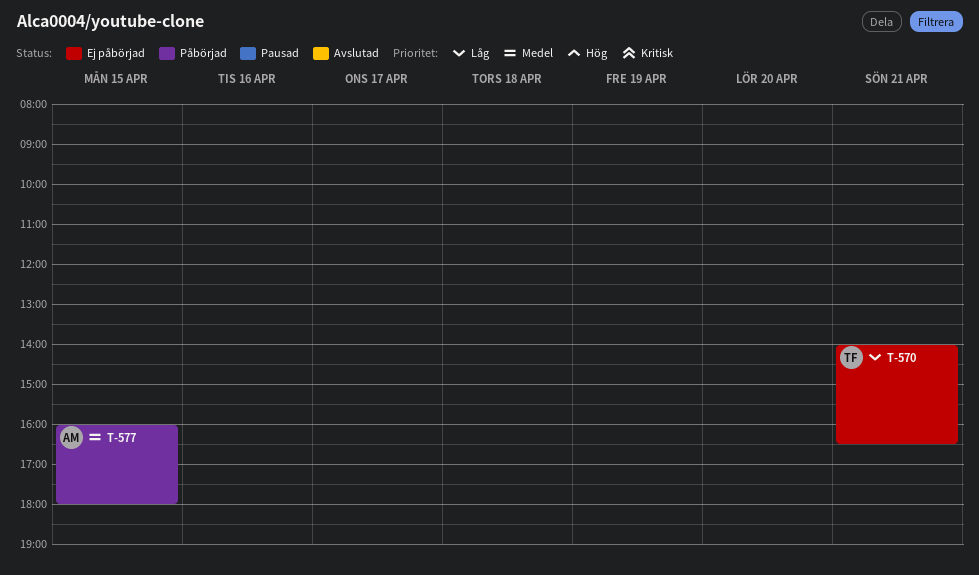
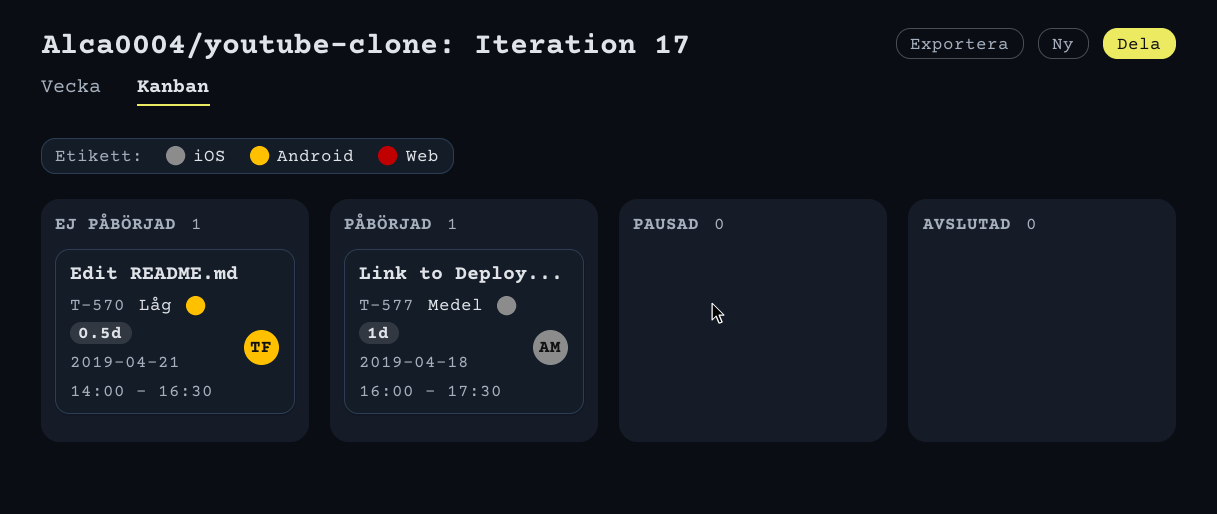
T-577, day: Apr 15 -> Apr 18
T-577, ends: 18:00 -> 17:30

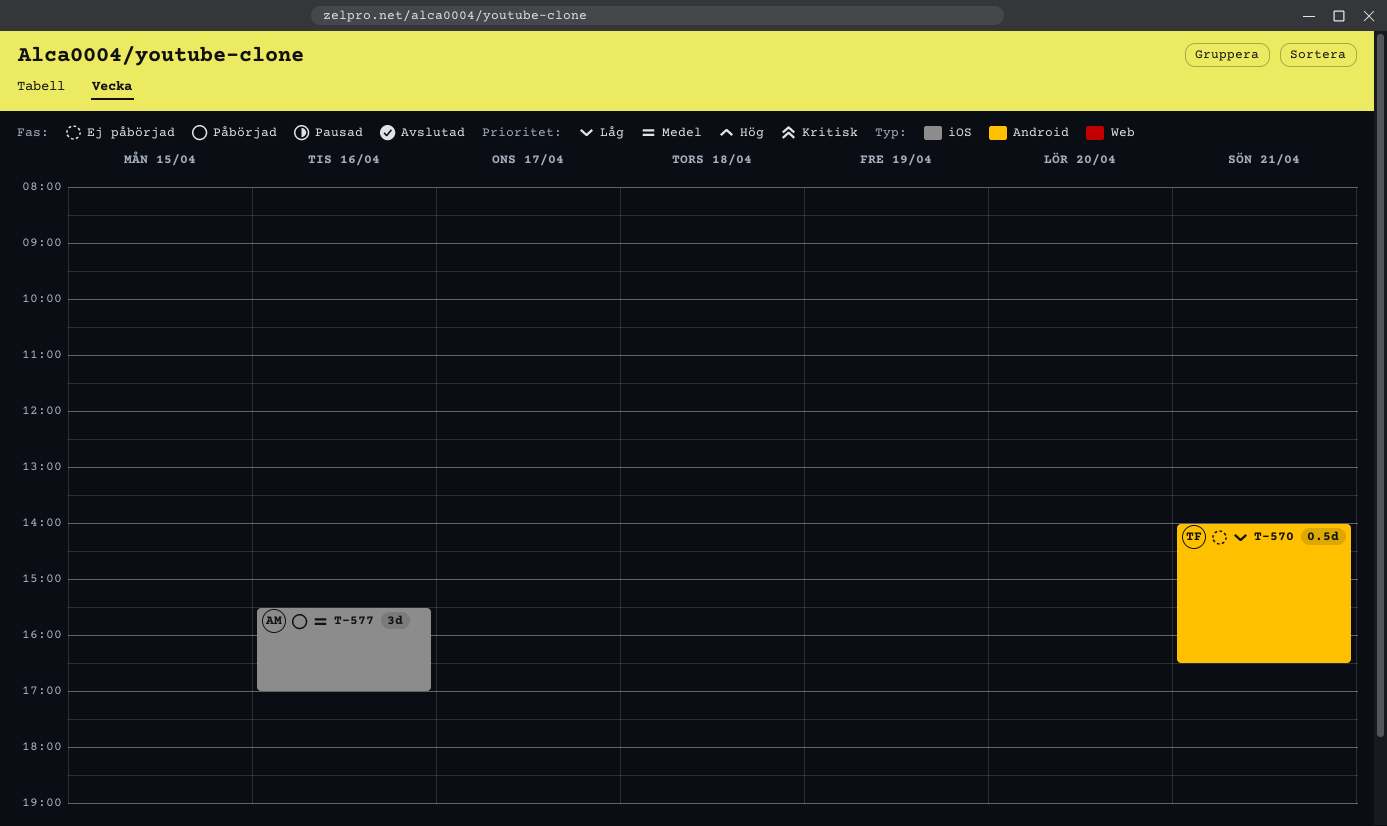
T-577, estimate: 1d -> 3d
T-577, day: Apr 18 -> Apr 16
T-577, begins: 16:00 -> 15:30
T-577, ends: 17:30 -> 17:00

